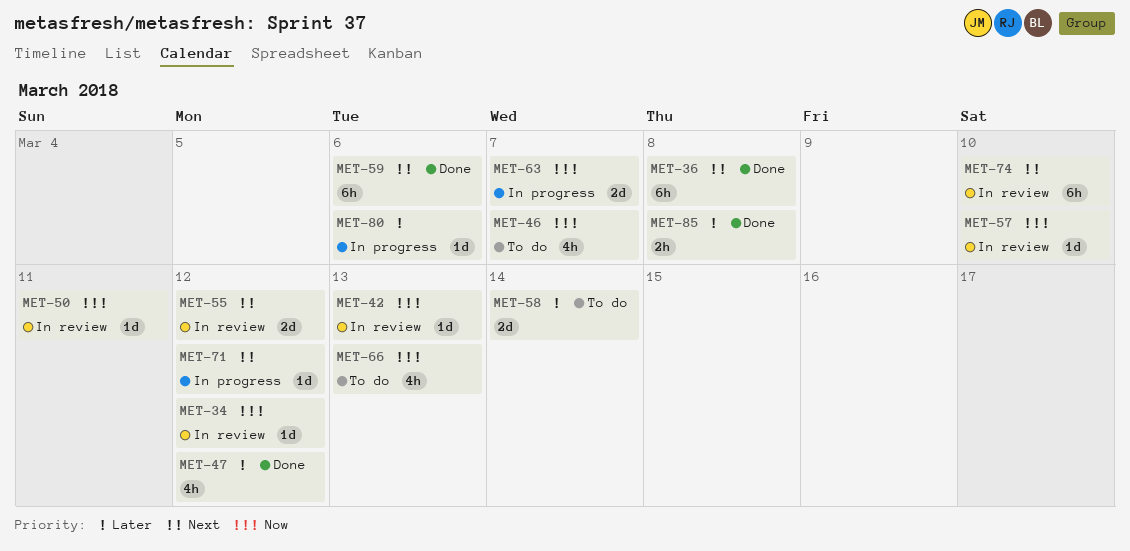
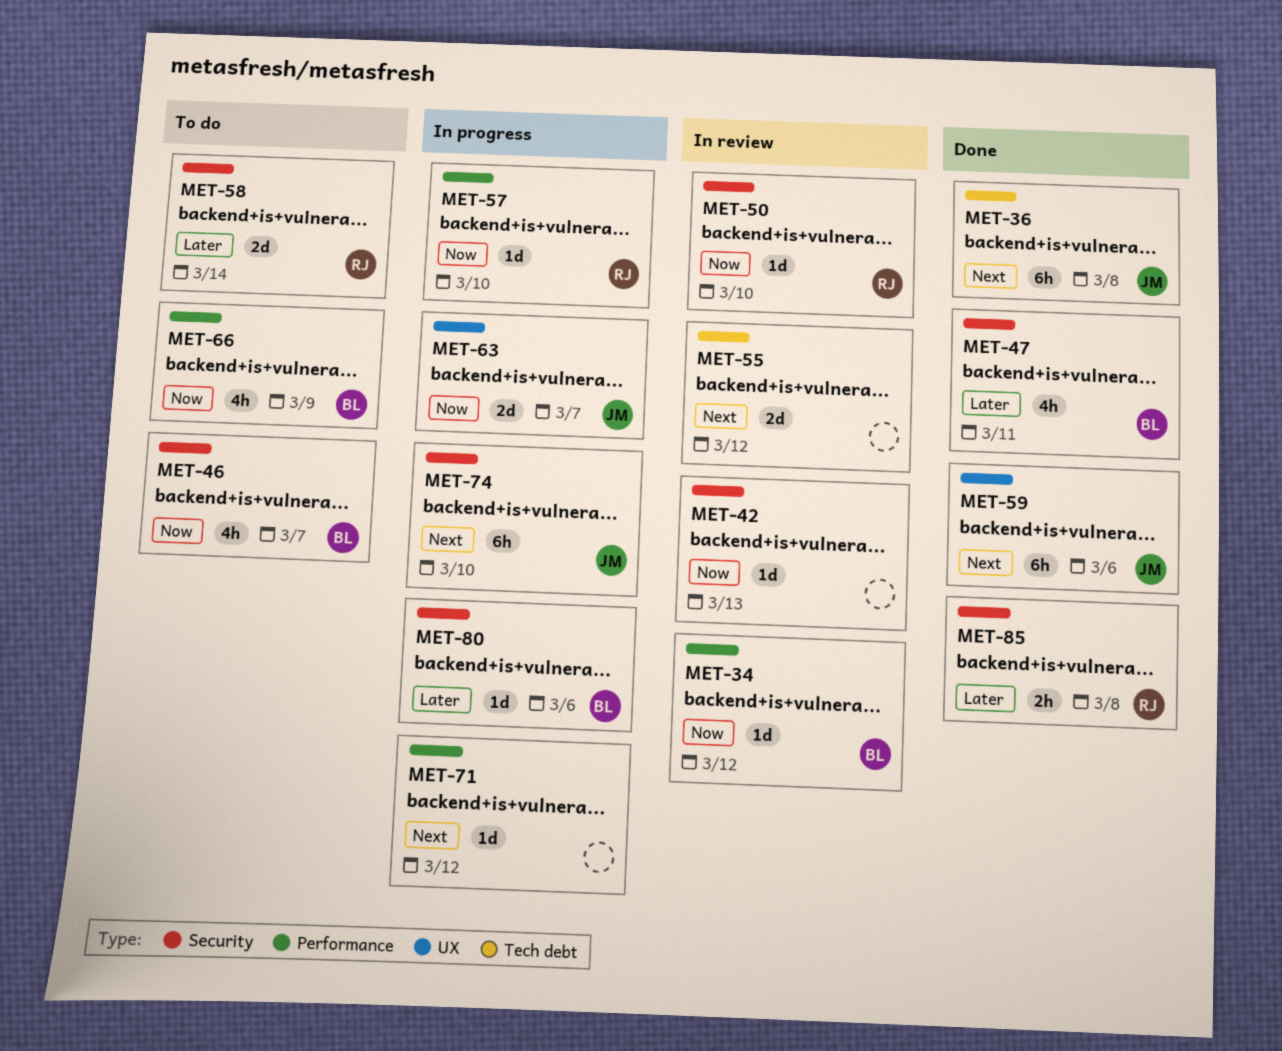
MET-47, due: Mar 12 -> Mar 11
MET-50, due: Mar 11 -> Mar 10
MET-57, status: In review -> In progress
MET-66, due: Mar 13 -> Mar 9
MET-74, status: In review -> In progress

